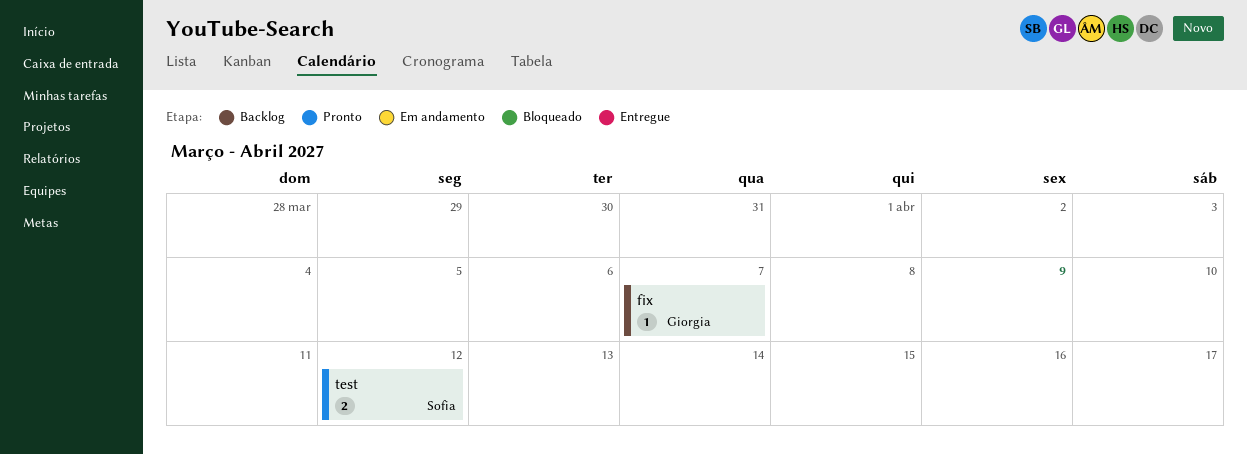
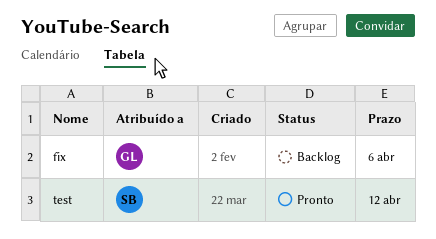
fix, due: Apr 7 -> Apr 6

